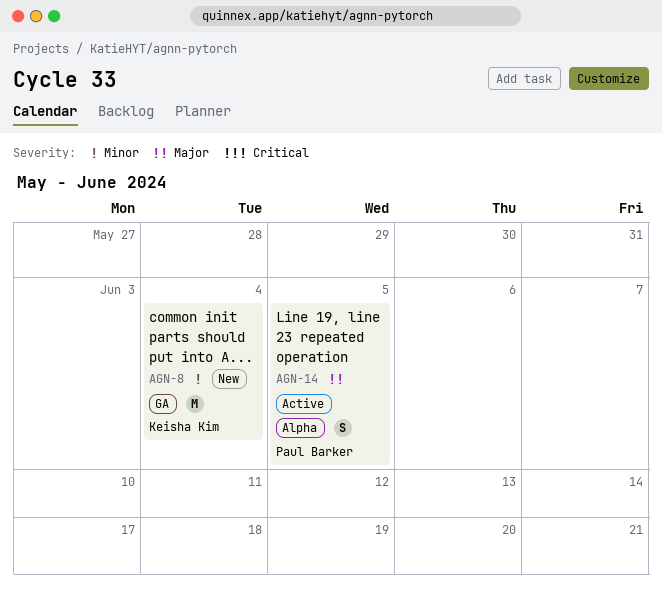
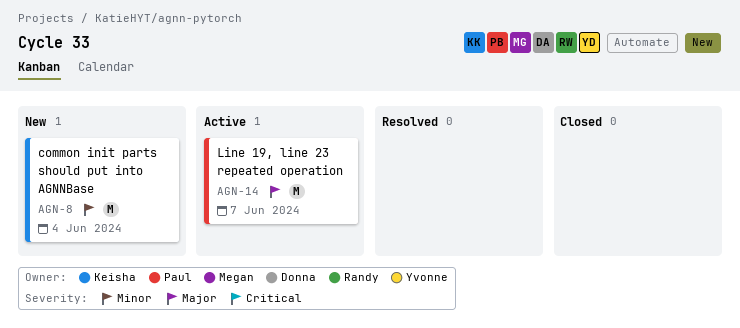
AGN-14, estimate: S -> M
AGN-14, due: Jun 5 -> Jun 7

